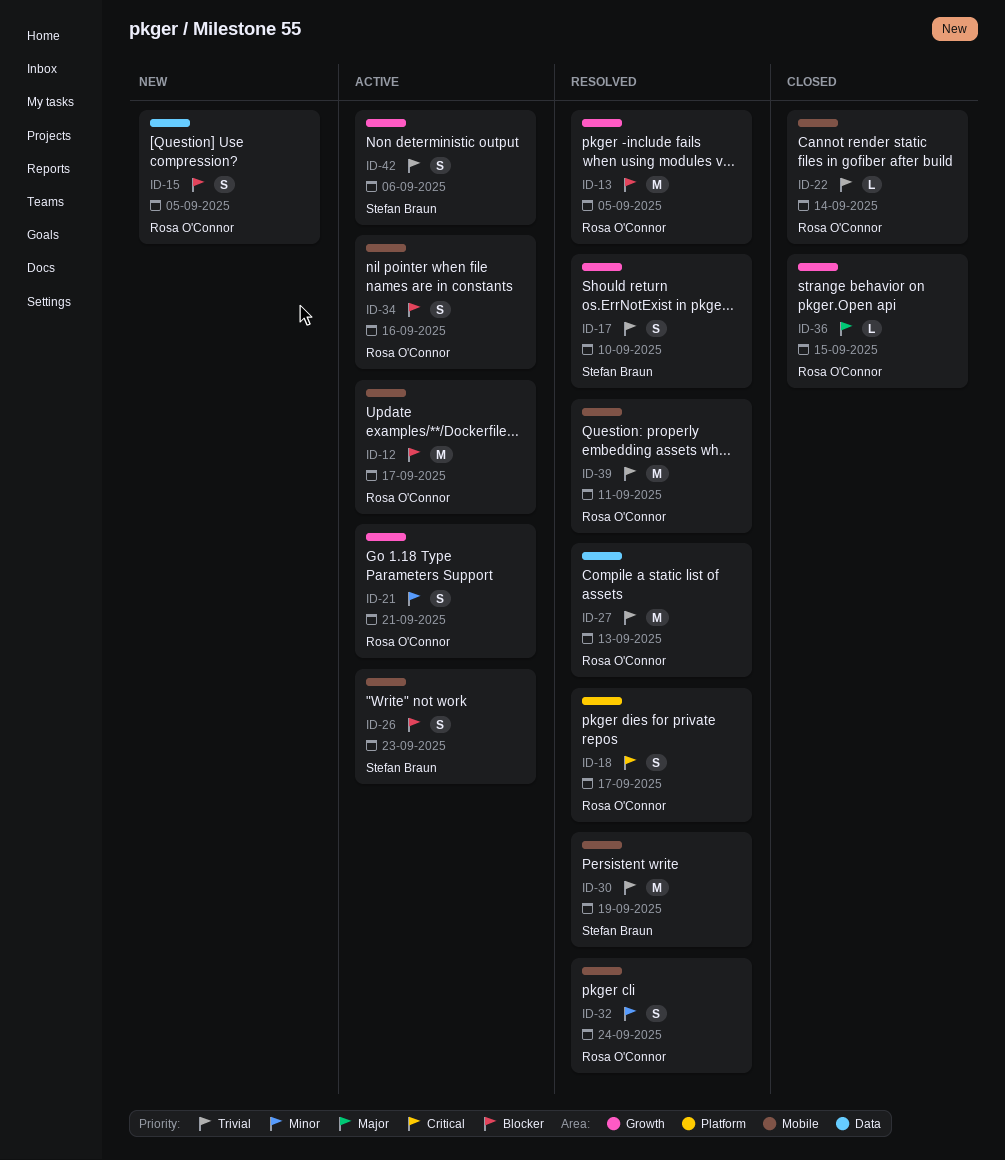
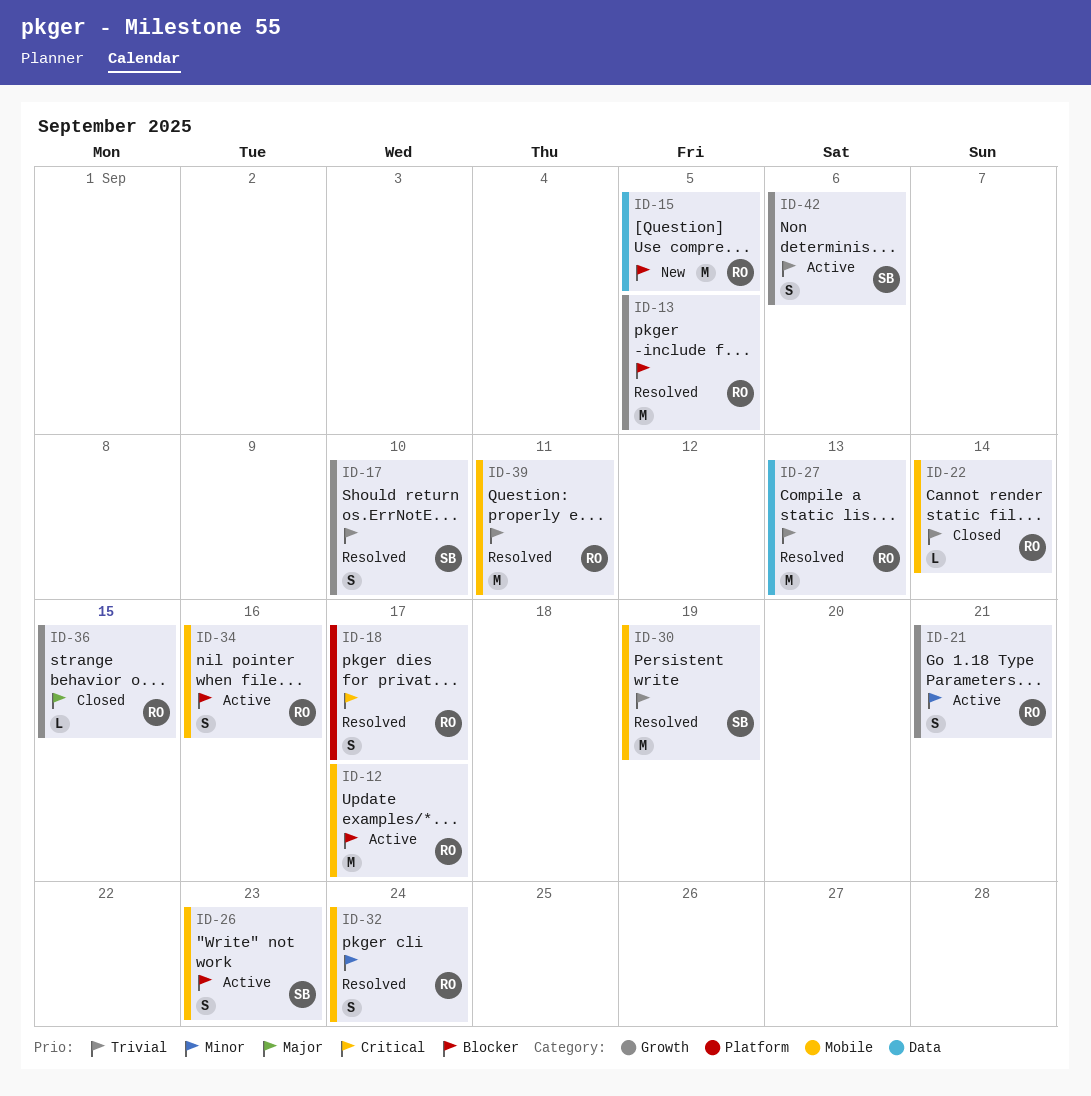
ID-15, estimate: S -> M

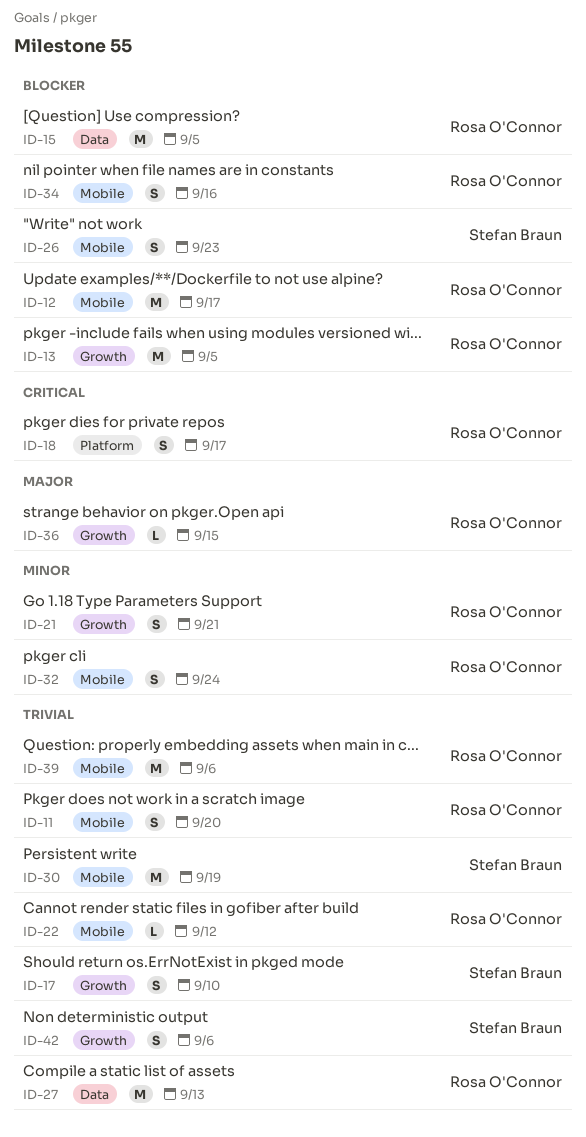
ID-11: none -> present
ID-22, due: Sep 14 -> Sep 12
ID-39, due: Sep 11 -> Sep 6

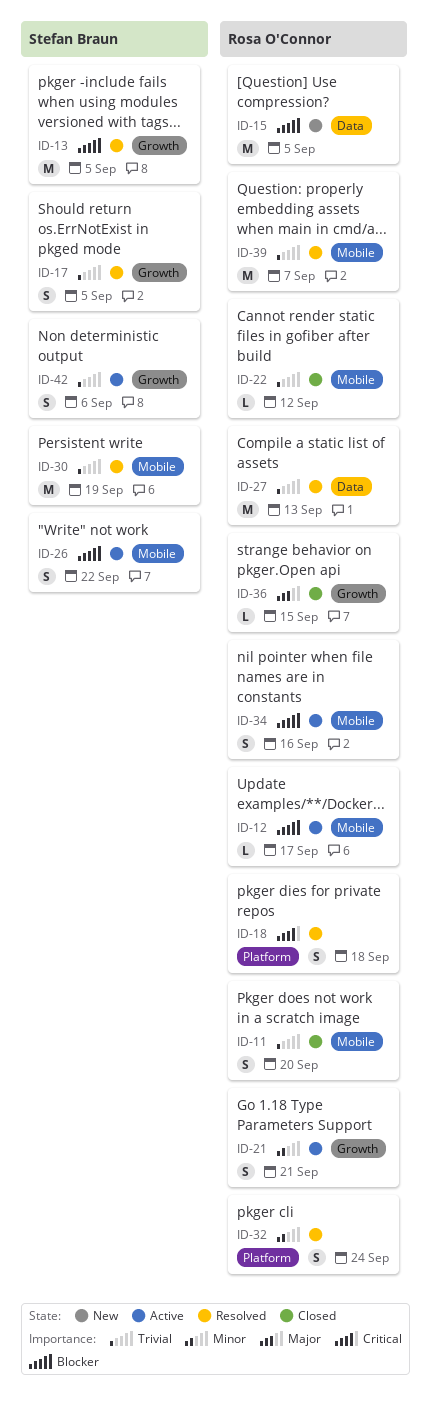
ID-12, estimate: M -> L
ID-13, owner: Rosa O'Connor -> Stefan Braun
ID-17, due: Sep 10 -> Sep 5
ID-18, due: Sep 17 -> Sep 18
ID-26, due: Sep 23 -> Sep 22
ID-32, label: Mobile -> Platform
ID-39, due: Sep 6 -> Sep 7

